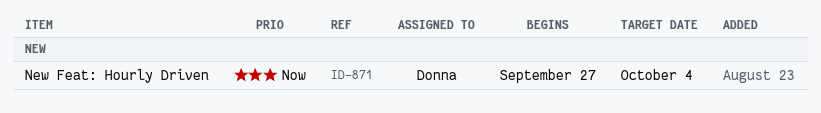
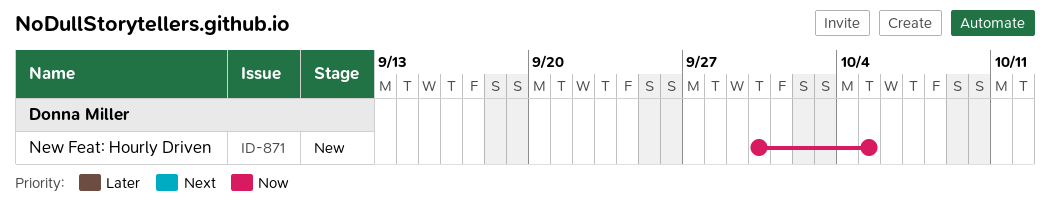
ID-871, start: Sep 27 -> Sep 30
ID-871, due: Oct 4 -> Oct 5

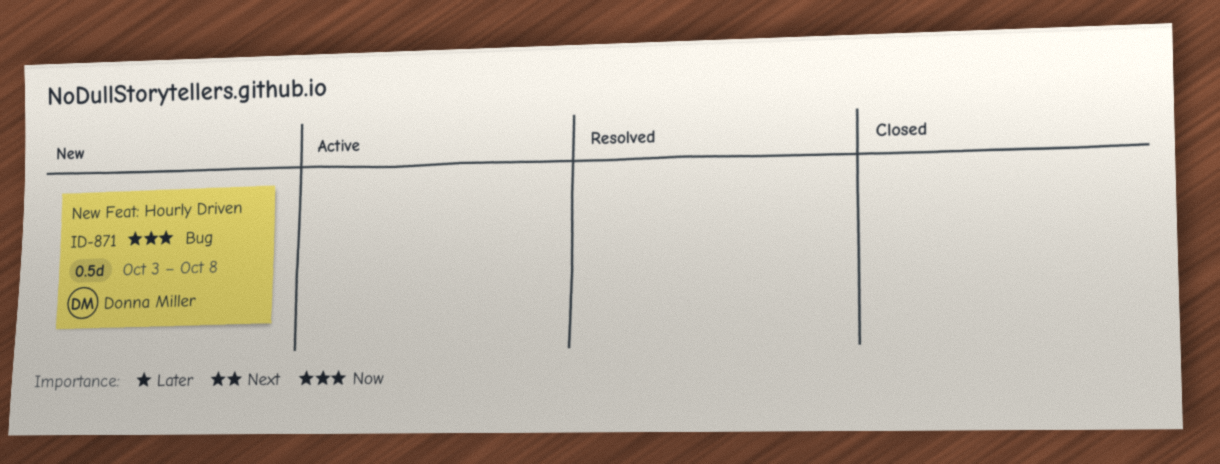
ID-871, start: Sep 30 -> Oct 3
ID-871, due: Oct 5 -> Oct 8

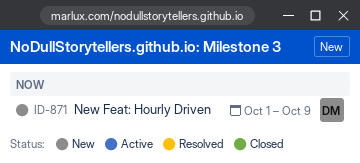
ID-871, start: Oct 3 -> Oct 1
ID-871, due: Oct 8 -> Oct 9

